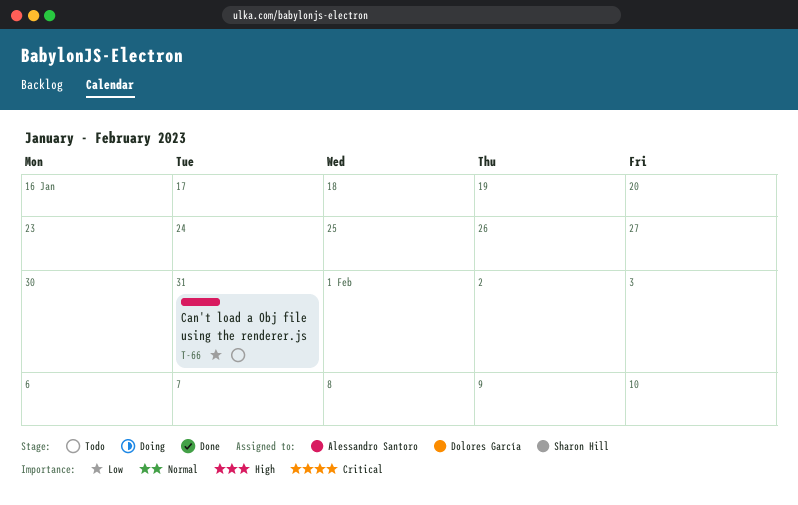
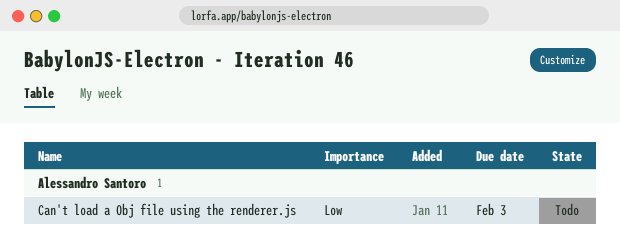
Can't load a Obj file using the renderer.js, due: Jan 31 -> Feb 3

